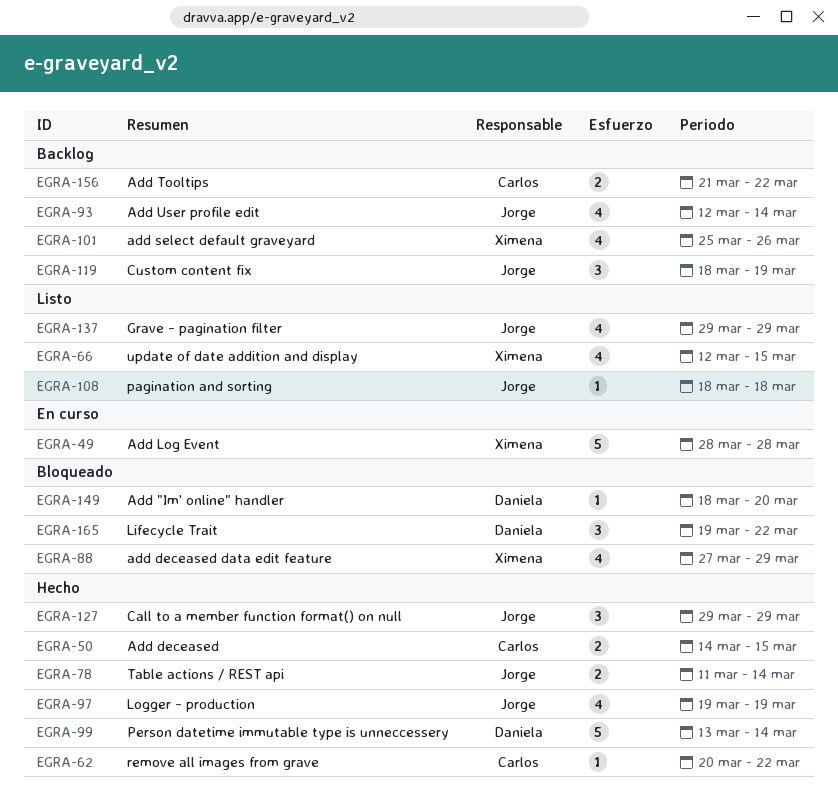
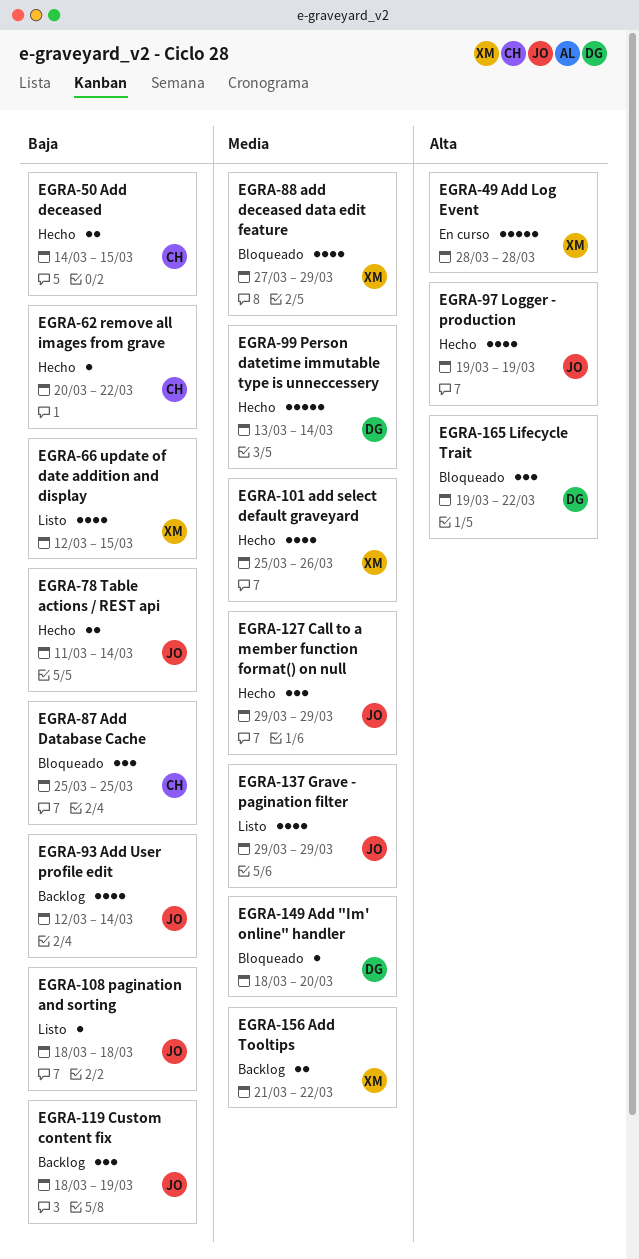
EGRA-87: none -> present
EGRA-101, status: Backlog -> Hecho
EGRA-156, owner: Carlos -> Ximena

